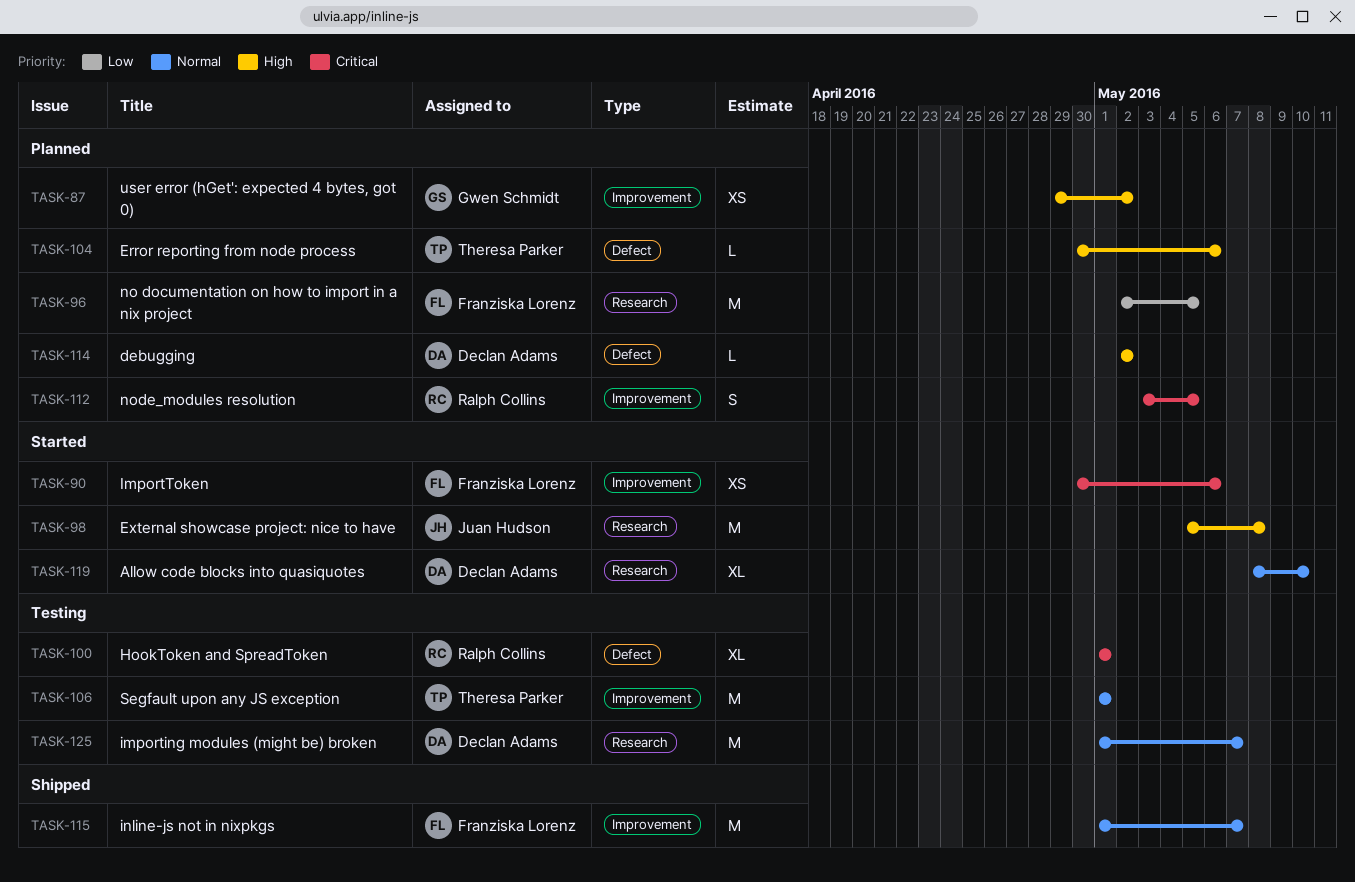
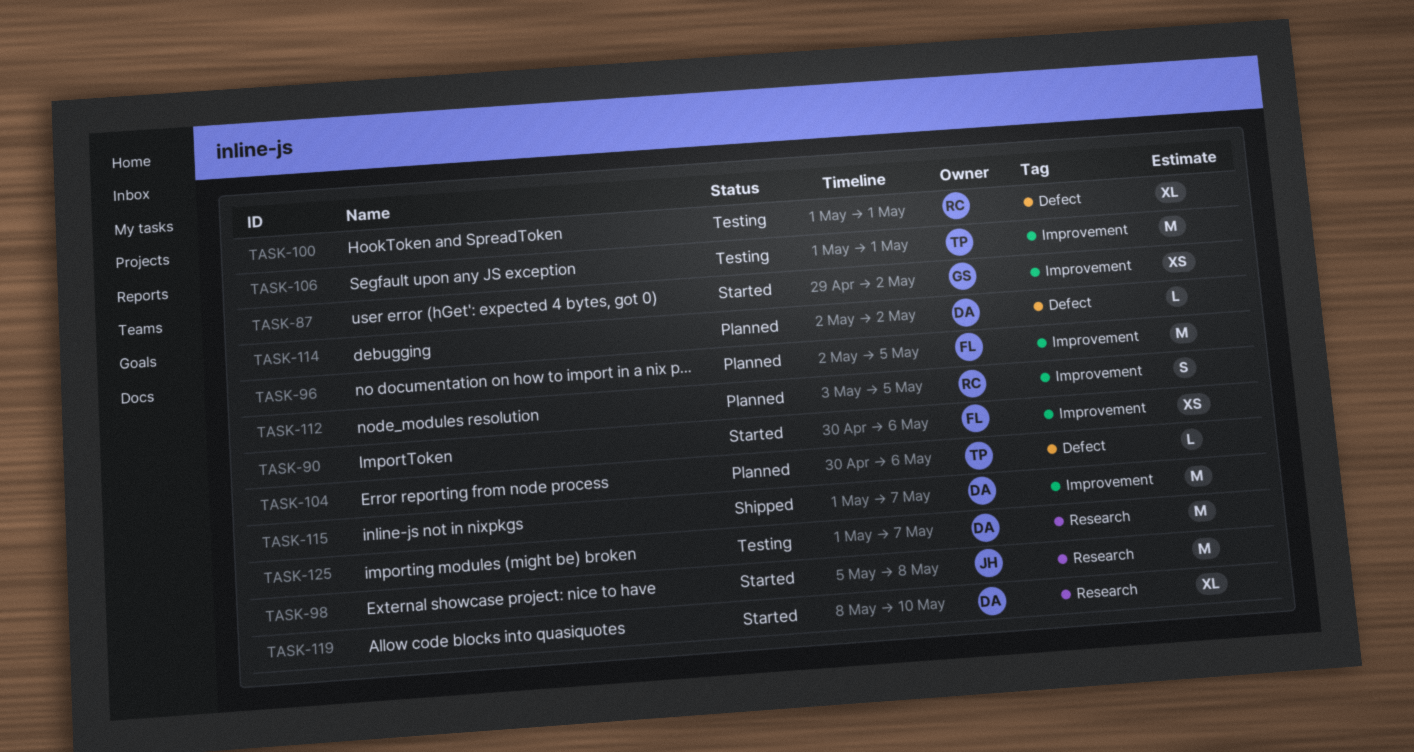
TASK-87, status: Planned -> Started
TASK-96, label: Research -> Improvement
TASK-115, owner: Franziska Lorenz -> Declan Adams

